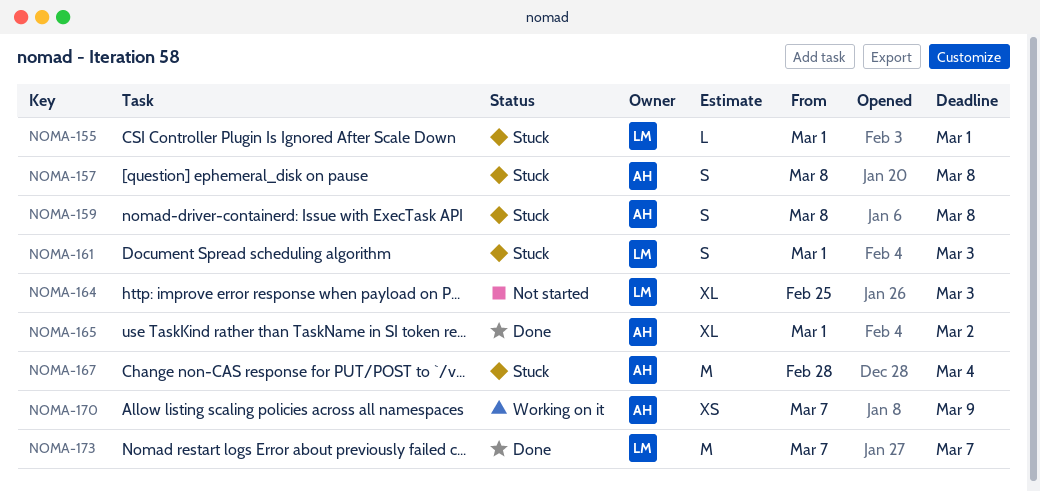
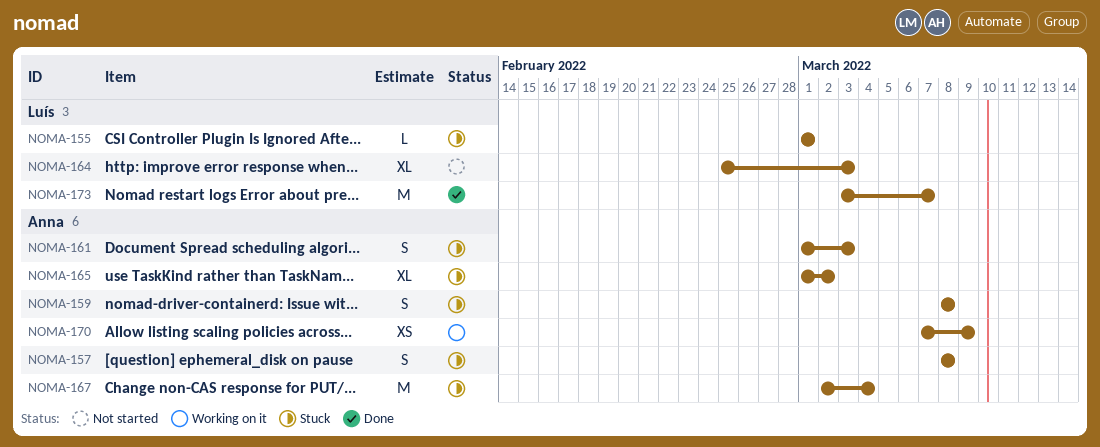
NOMA-161, owner: Luís -> Anna
NOMA-165, status: Done -> Stuck
NOMA-167, start: Feb 28 -> Mar 2
NOMA-173, start: Mar 7 -> Mar 3

